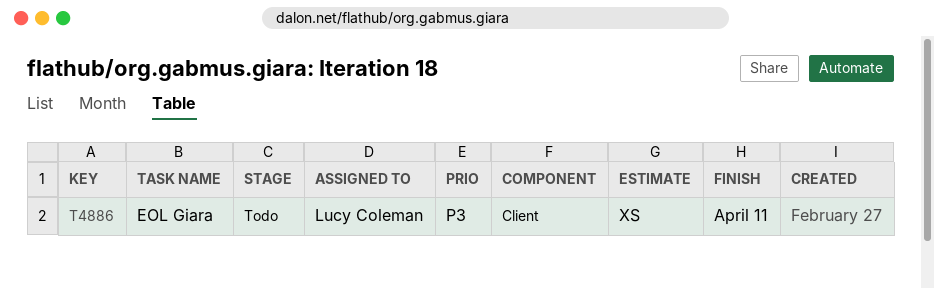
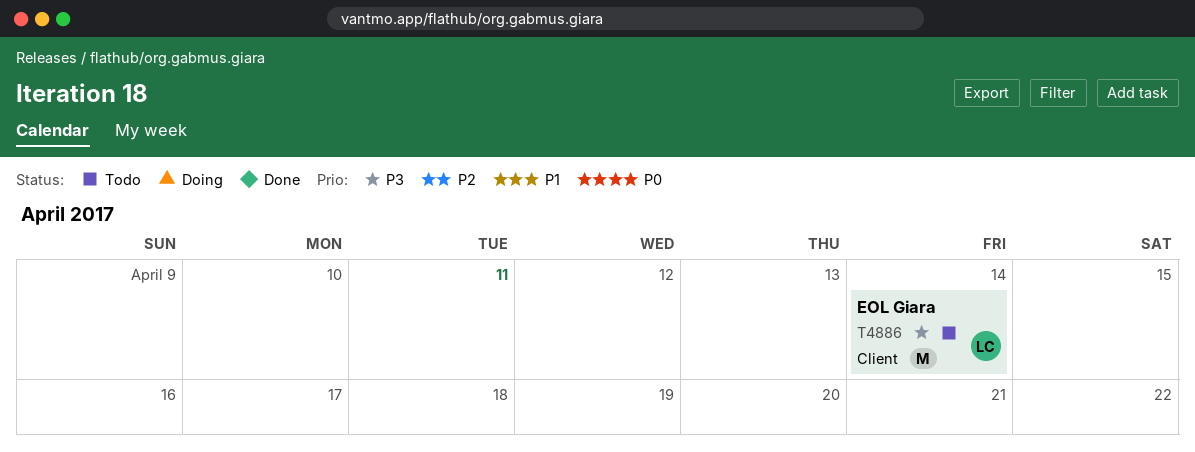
T4886, estimate: XS -> M
T4886, due: Apr 11 -> Apr 14

